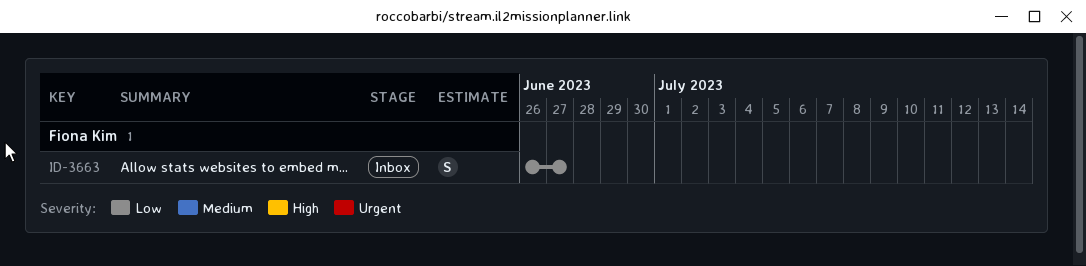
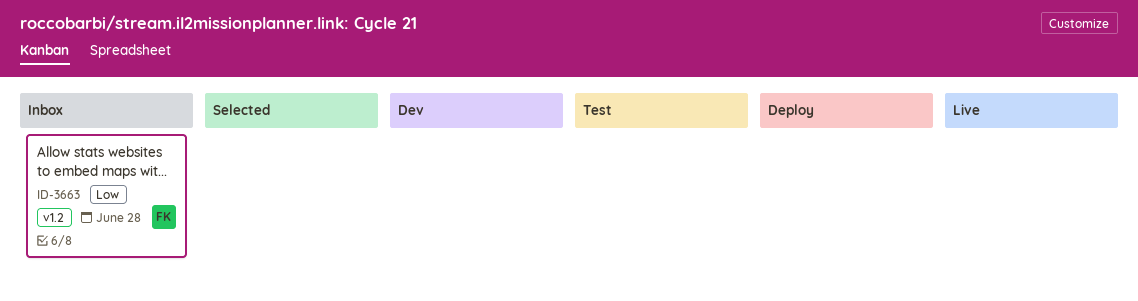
ID-3663, due: Jun 27 -> Jun 28

